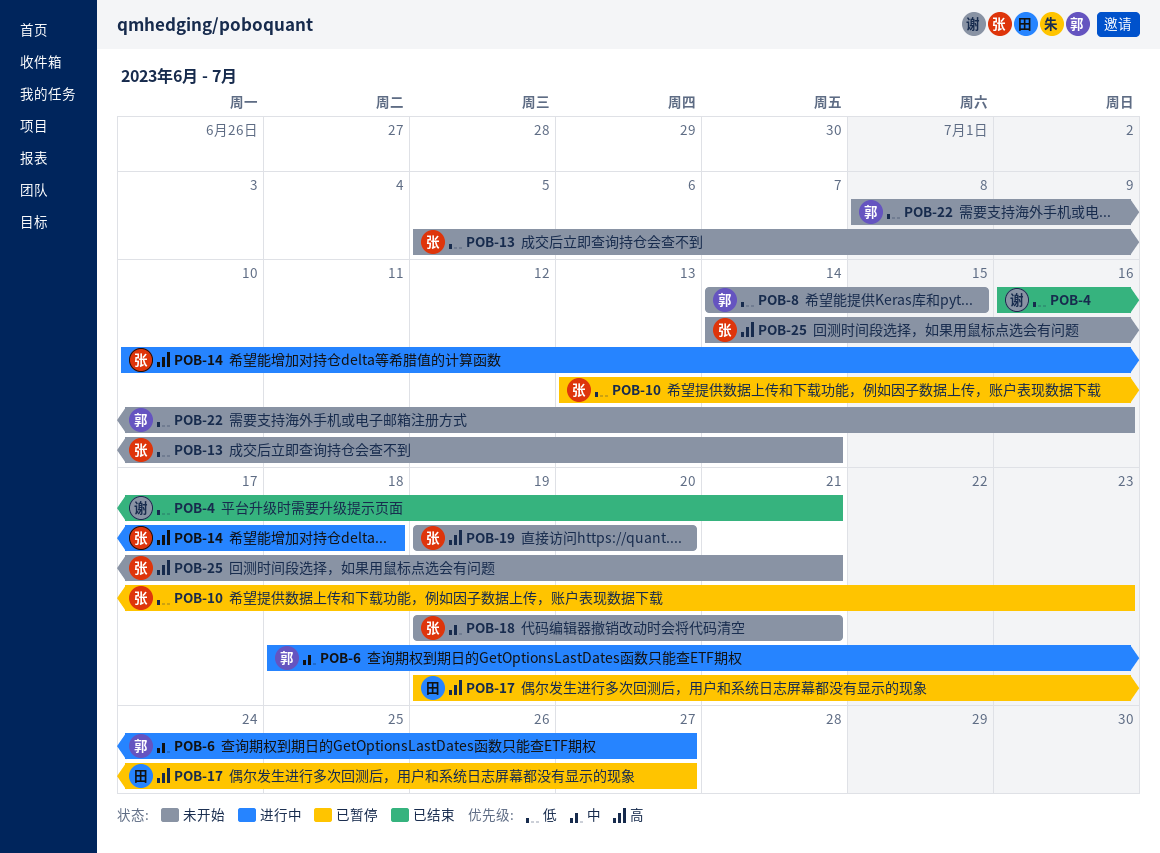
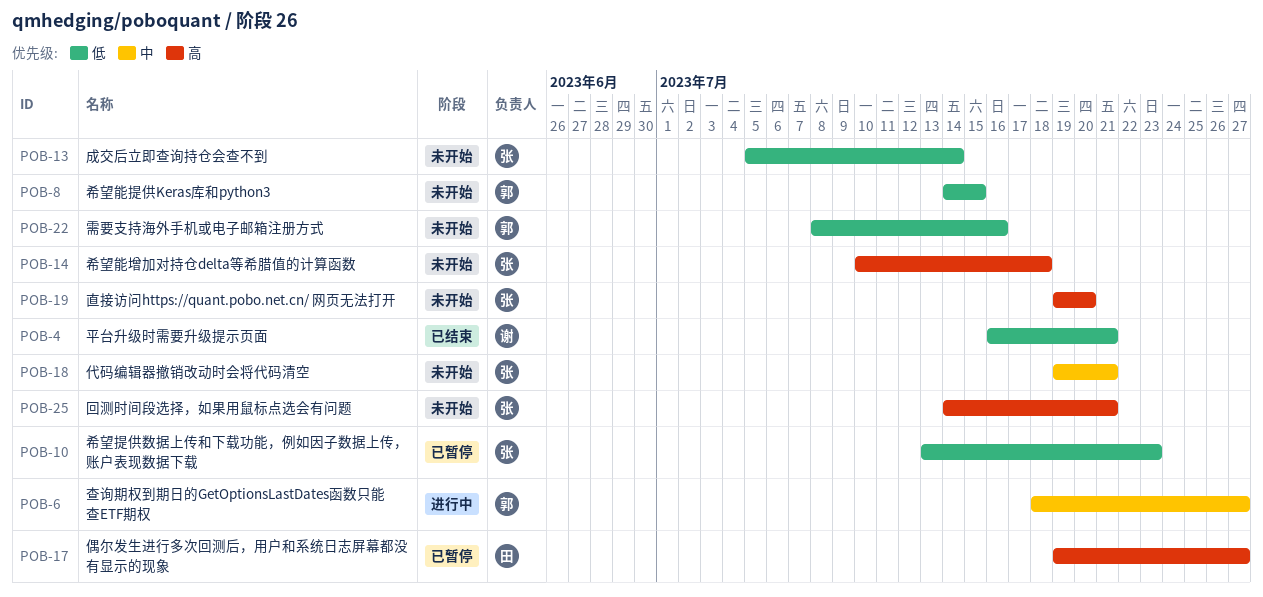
POB-14, status: 进行中 -> 未开始

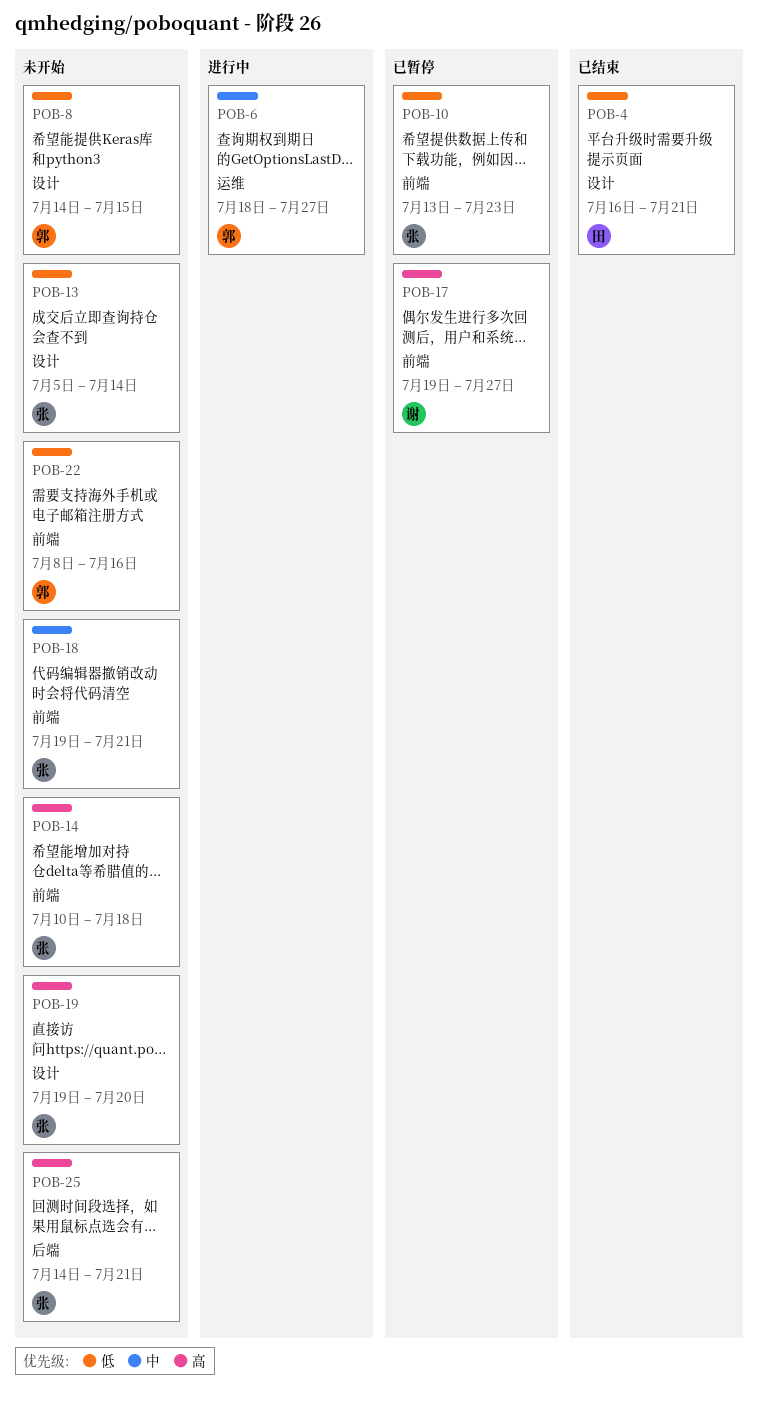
POB-4, owner: 谢 -> 田
POB-17, owner: 田 -> 谢

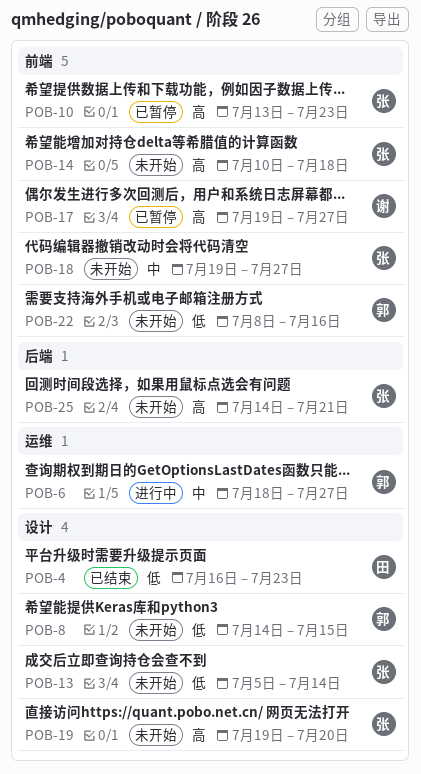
POB-4, due: Jul 21 -> Jul 23
POB-10, priority: 低 -> 高
POB-18, due: Jul 21 -> Jul 27

